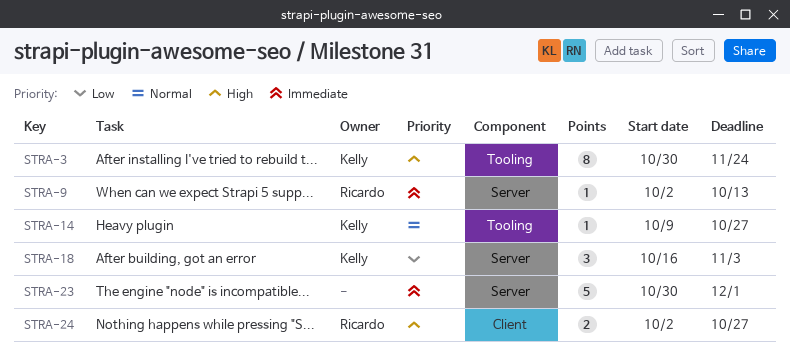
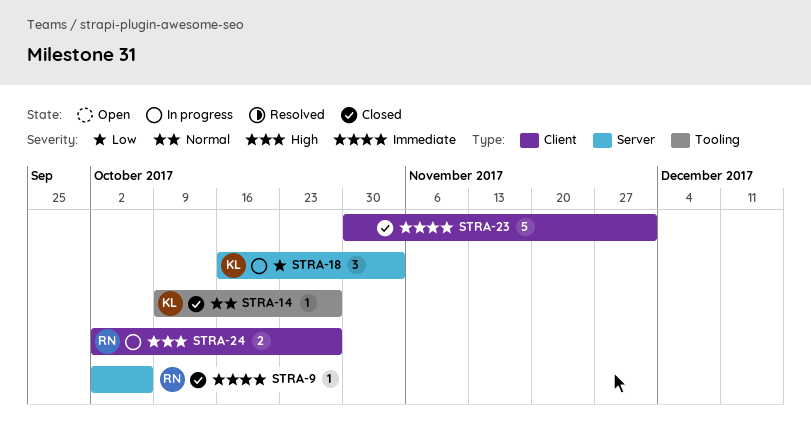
STRA-3: present -> none
STRA-9, due: Oct 13 -> Oct 6
STRA-23, label: Server -> Client

